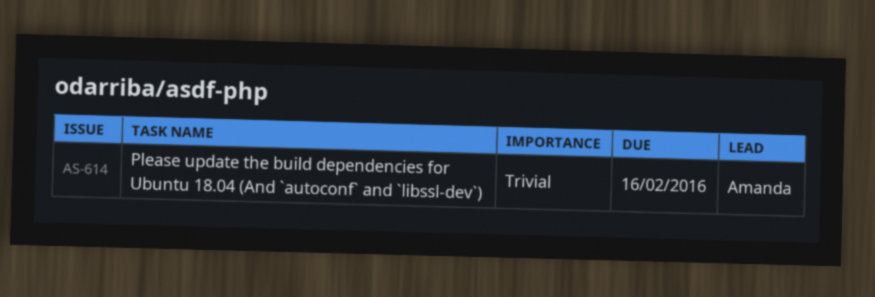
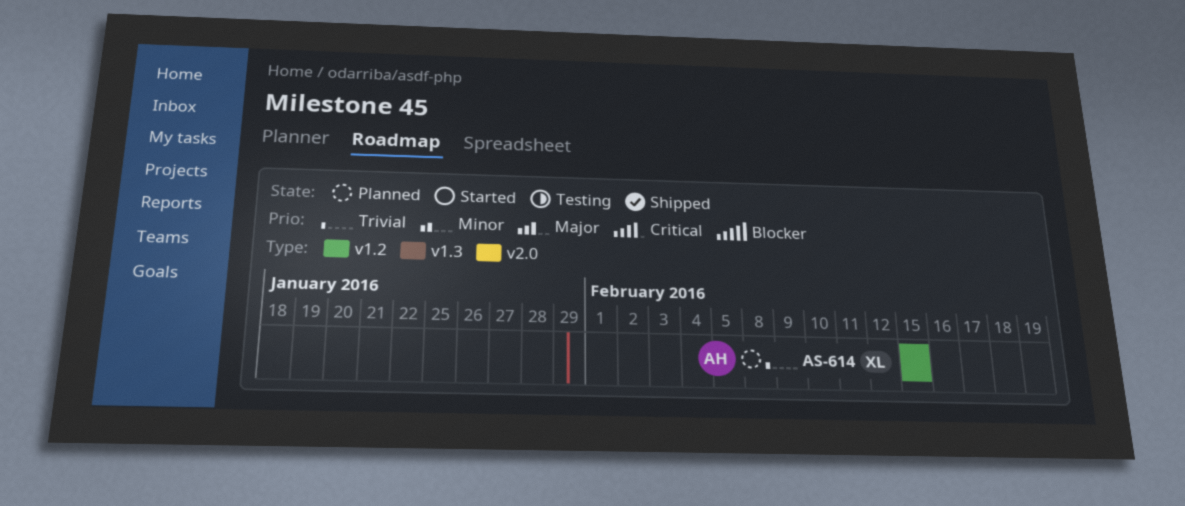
AS-614, due: Feb 16 -> Feb 15

